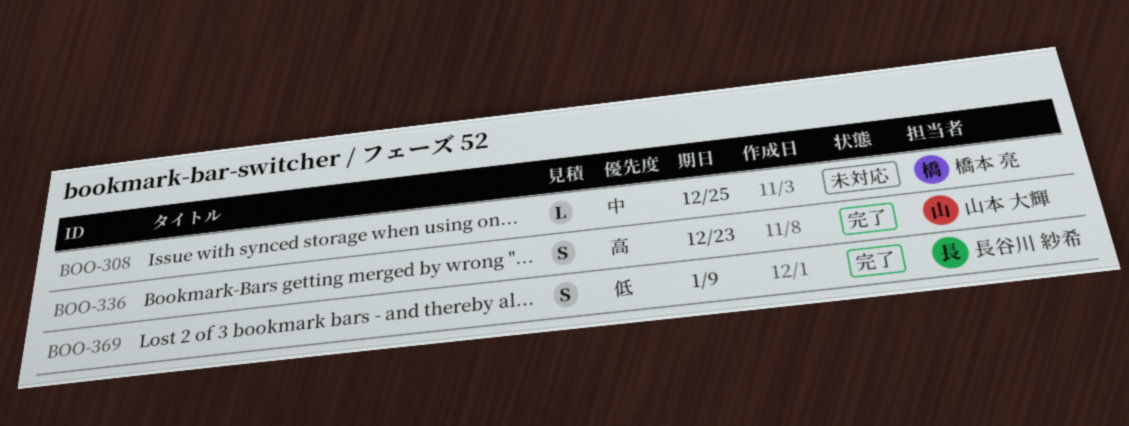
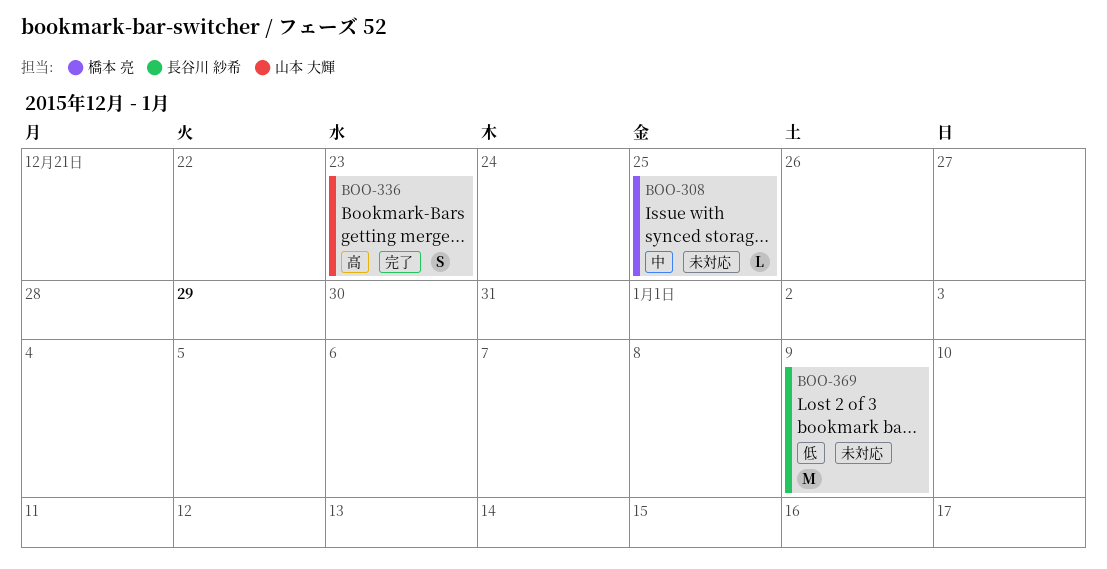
BOO-369, status: 完了 -> 未対応
BOO-369, estimate: S -> M

